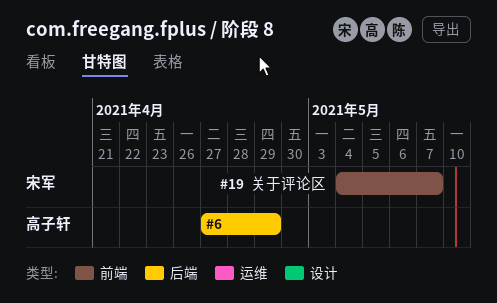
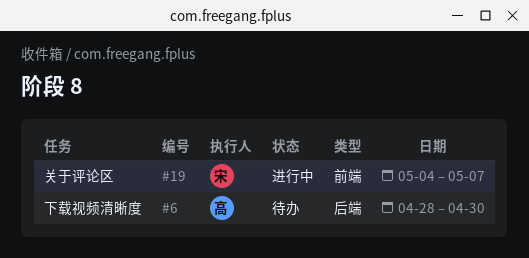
#6, start: Apr 27 -> Apr 28
#6, due: Apr 29 -> Apr 30

